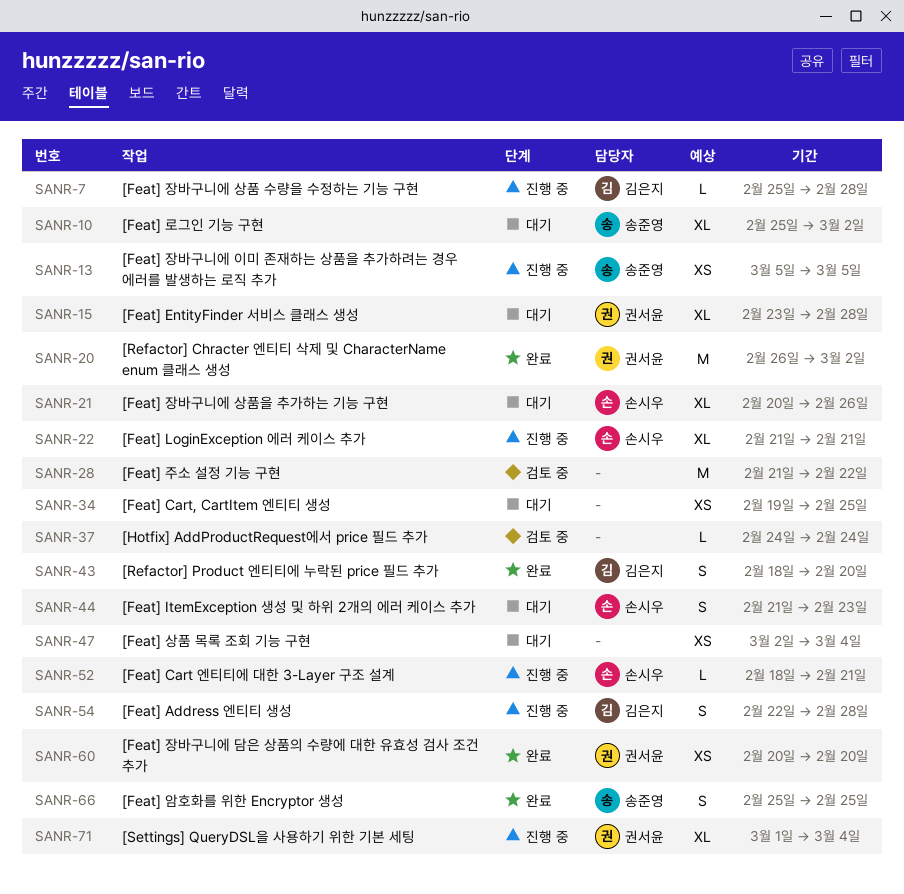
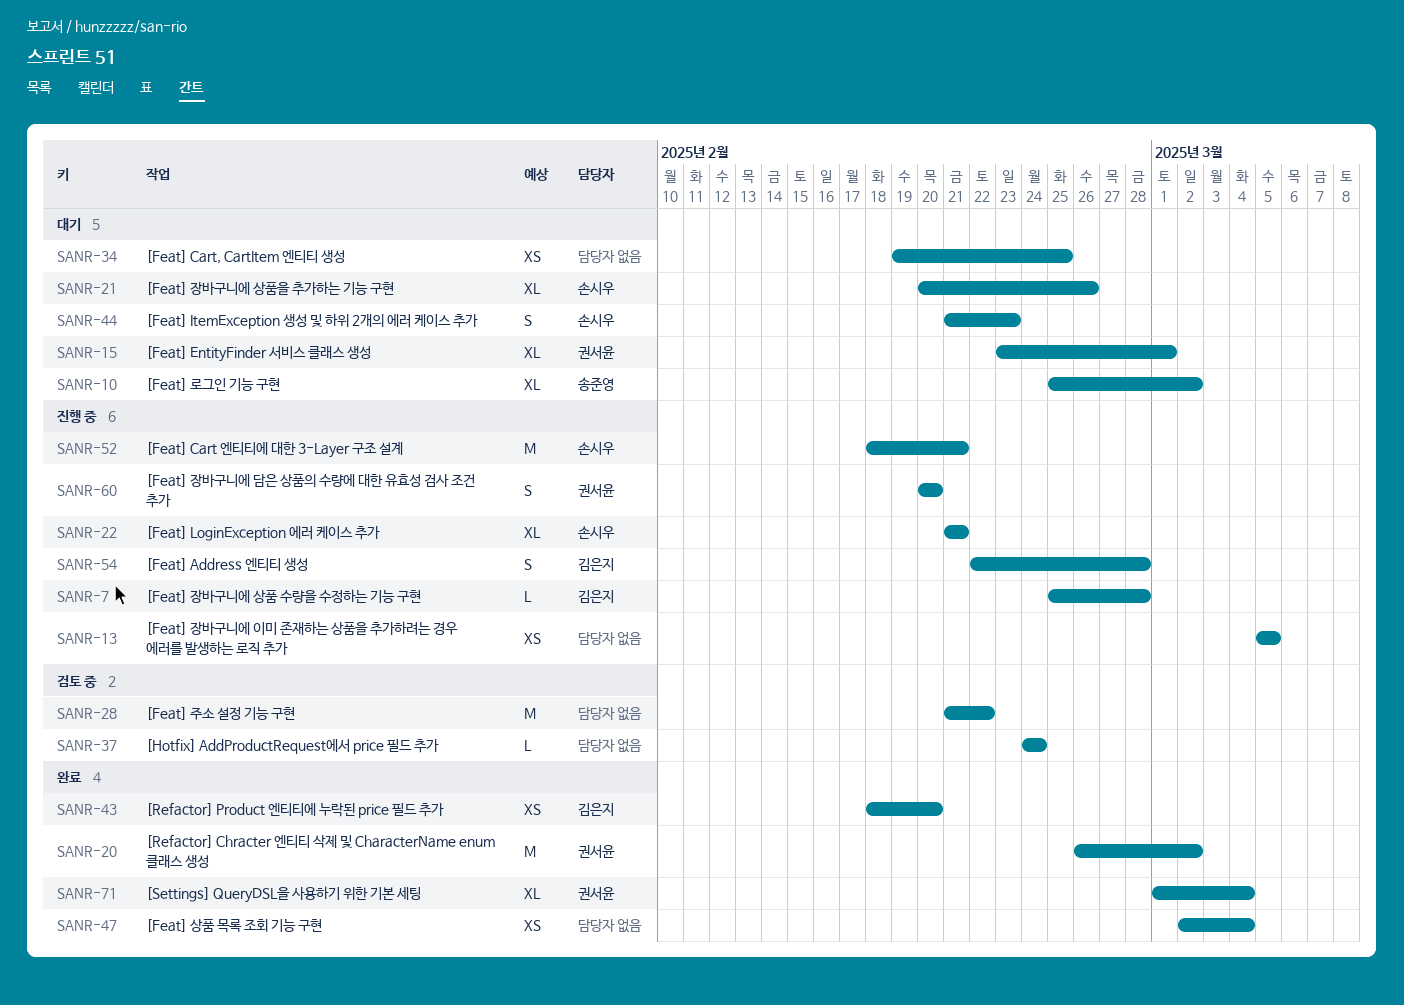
SANR-13, owner: 송준영 -> none
SANR-15, due: Feb 28 -> Mar 1
SANR-43, estimate: S -> XS
SANR-47, status: 대기 -> 완료
SANR-52, estimate: L -> M
SANR-60, status: 완료 -> 진행 중
SANR-60, estimate: XS -> S
SANR-66: present -> none
SANR-71, status: 진행 중 -> 완료

